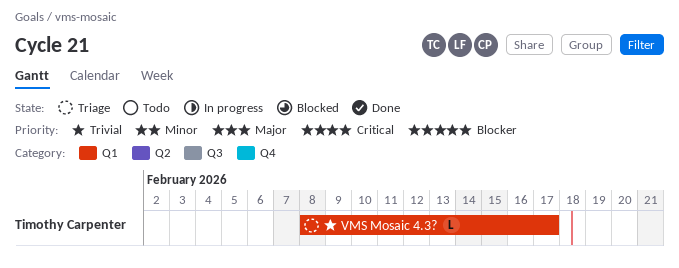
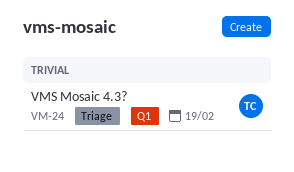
VMS Mosaic 4.3?, due: Feb 17 -> Feb 19

